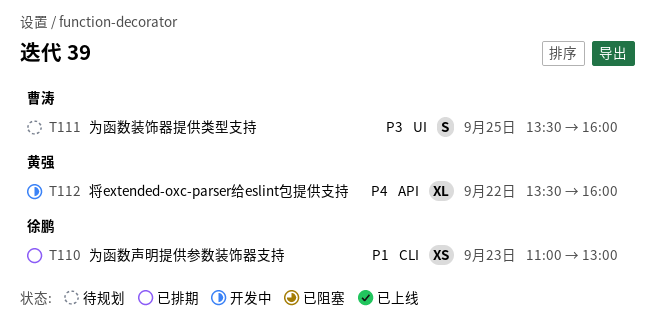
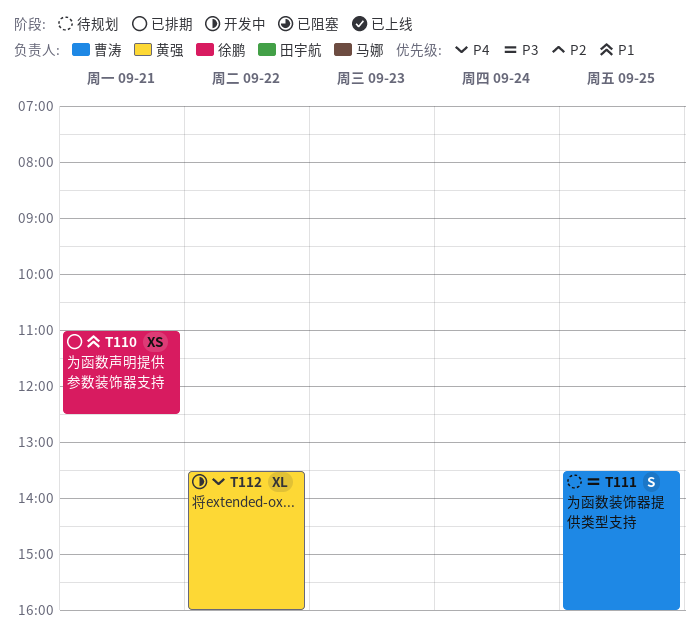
T110, day: Sep 23 -> Sep 21
T110, ends: 13:00 -> 12:30

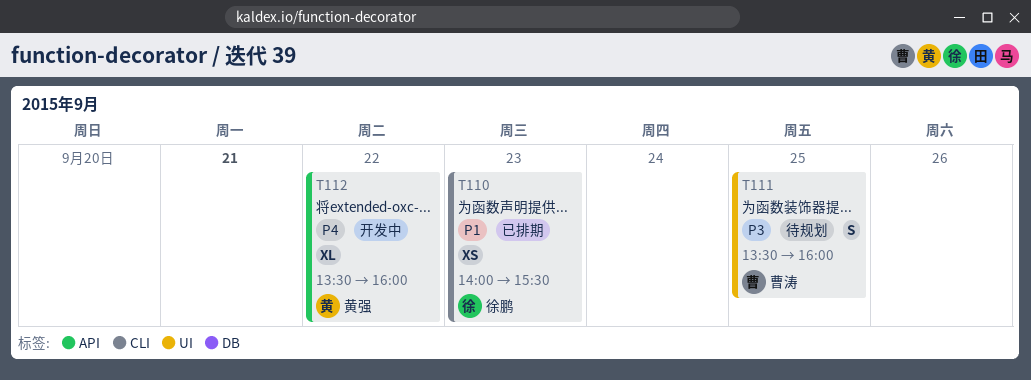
T110, day: Sep 21 -> Sep 23
T110, begins: 11:00 -> 14:00
T110, ends: 12:30 -> 15:30

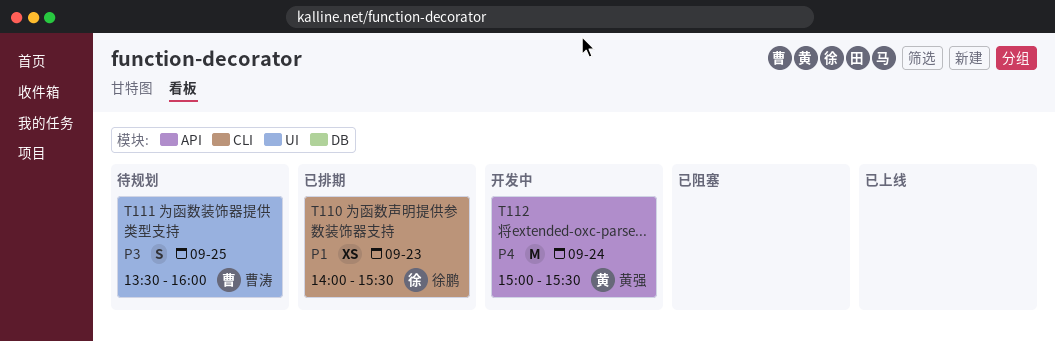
T112, estimate: XL -> M
T112, day: Sep 22 -> Sep 24
T112, begins: 13:30 -> 15:00
T112, ends: 16:00 -> 15:30

